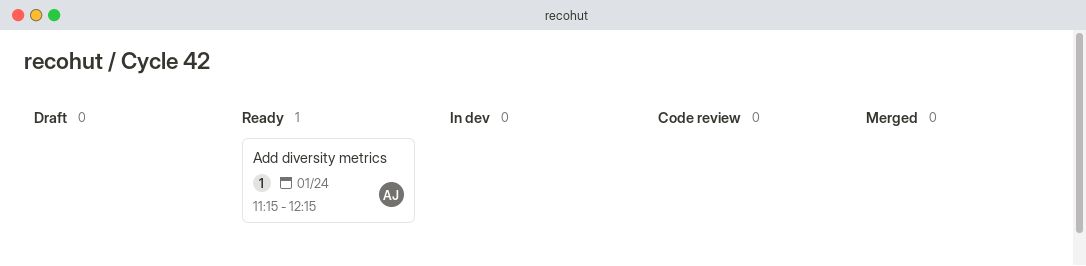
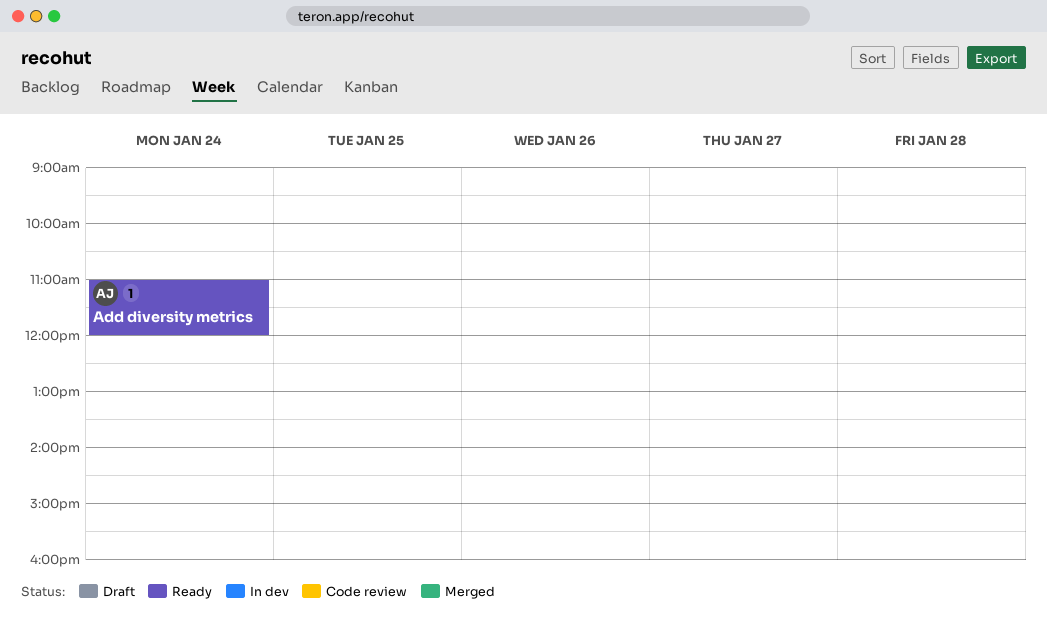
Add diversity metrics, begins: 11:15 -> 11:00
Add diversity metrics, ends: 12:15 -> 12:00

